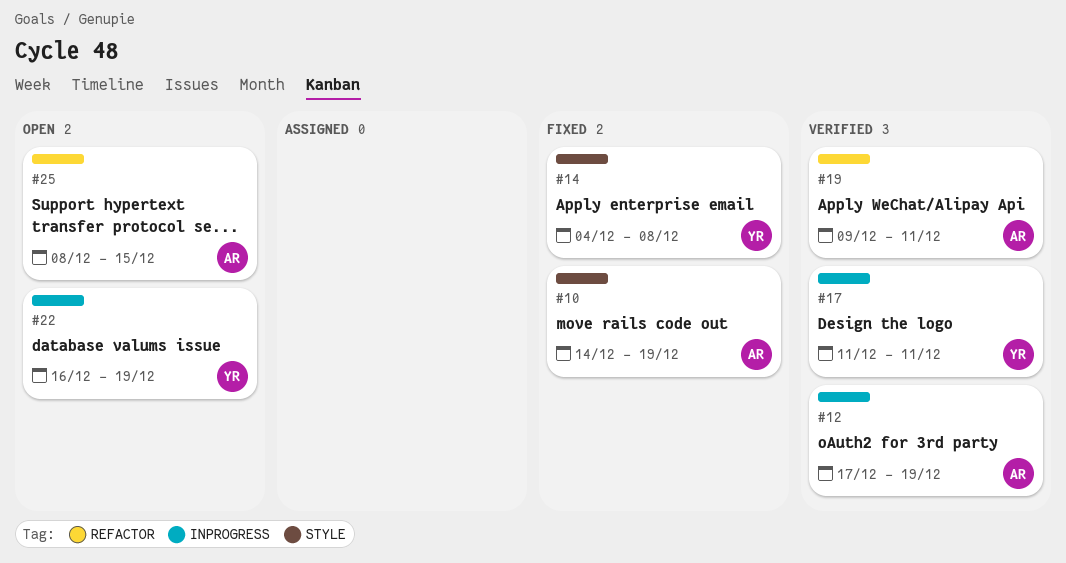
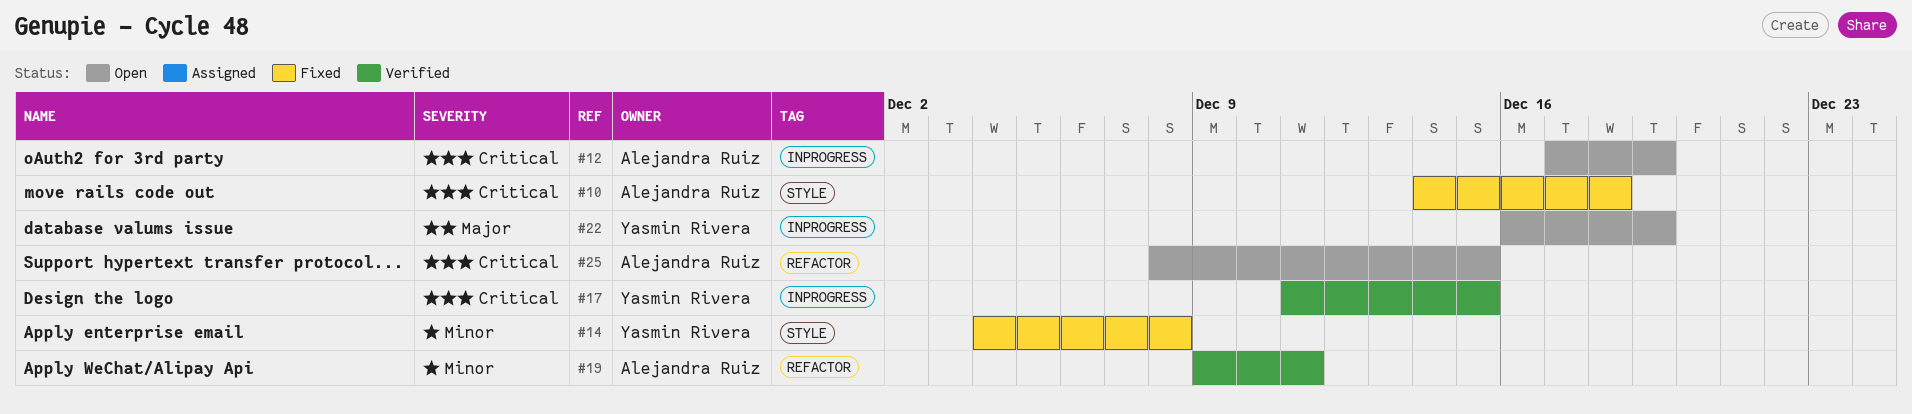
#10, due: Dec 19 -> Dec 18
#12, status: Verified -> Open
#17, due: Dec 11 -> Dec 15

